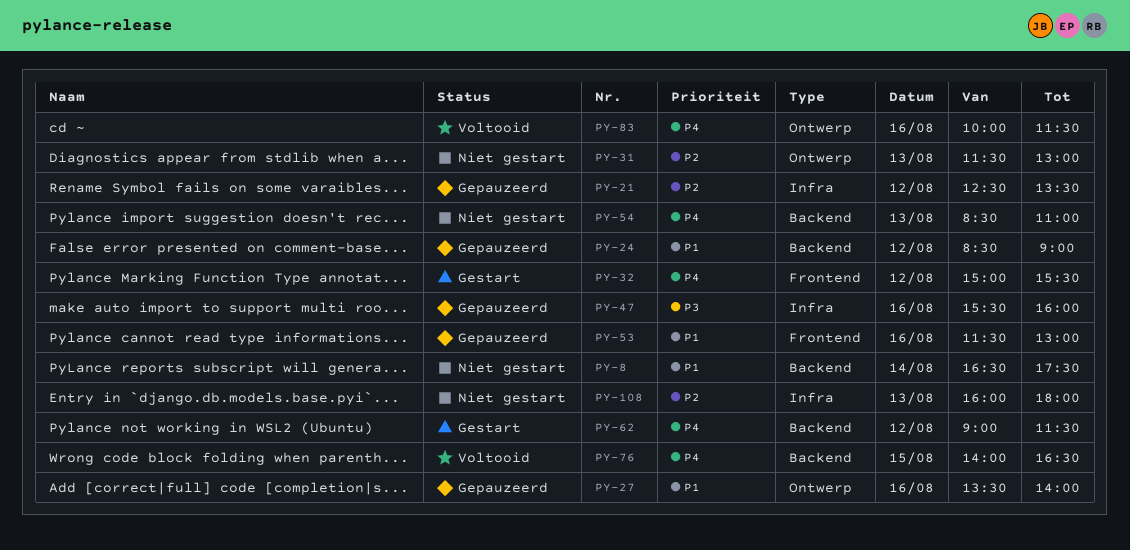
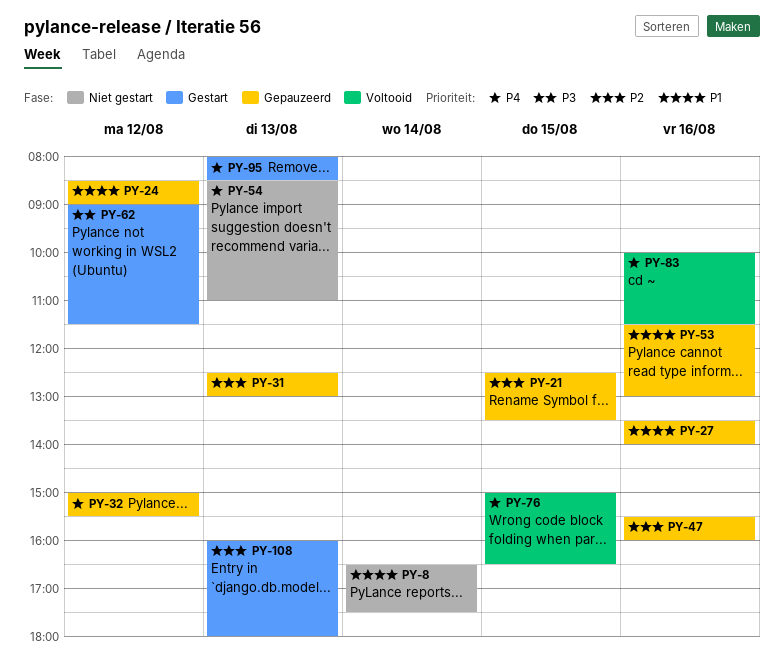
PY-21, day: Aug 12 -> Aug 15
PY-31, status: Niet gestart -> Gepauzeerd
PY-31, begins: 11:30 -> 12:30
PY-32, status: Gestart -> Gepauzeerd
PY-47, priority: P3 -> P2
PY-62, priority: P4 -> P3
PY-76, begins: 14:00 -> 15:00
PY-95: none -> present
PY-108, status: Niet gestart -> Gestart

